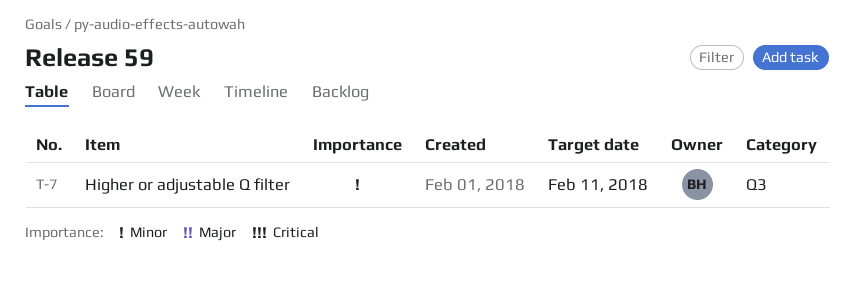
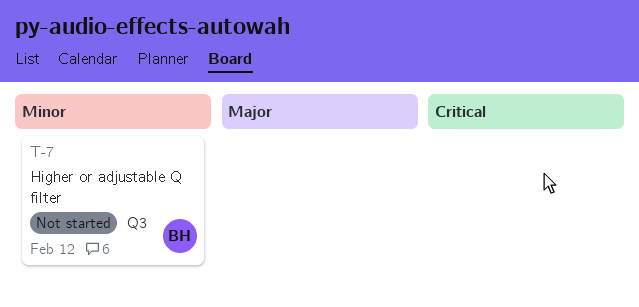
T-7, due: Feb 11 -> Feb 12

